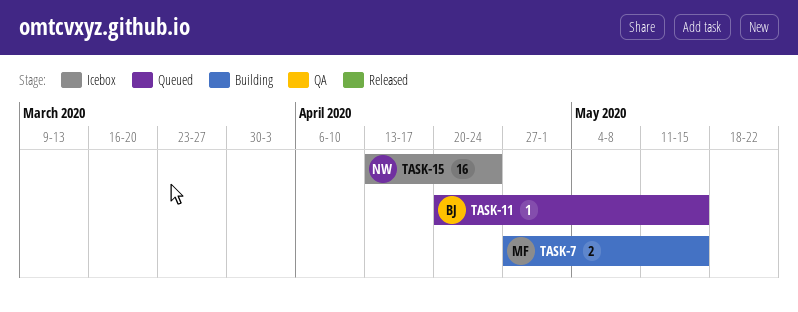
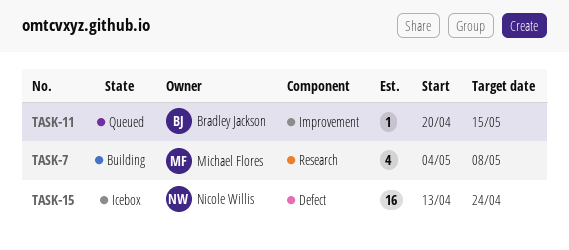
TASK-7, estimate: 2 -> 4
TASK-7, start: Apr 27 -> May 4
TASK-7, due: May 15 -> May 8

